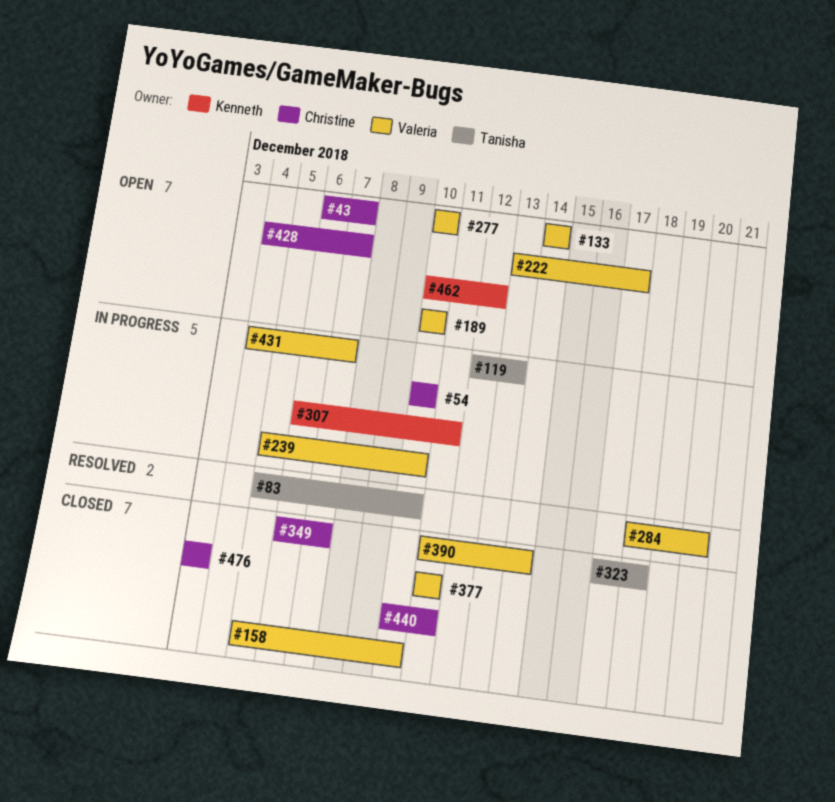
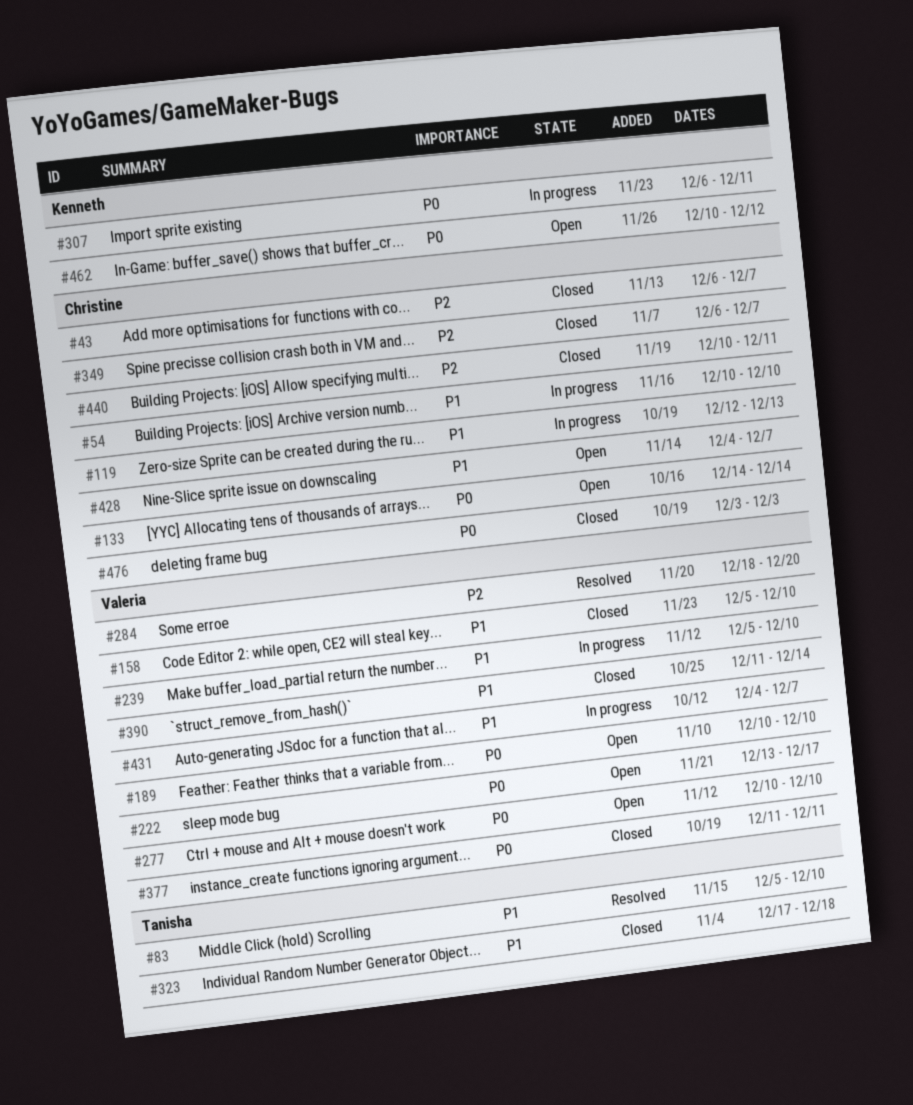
#43, status: Open -> Closed
#119, owner: Tanisha -> Christine
#133, owner: Valeria -> Christine

